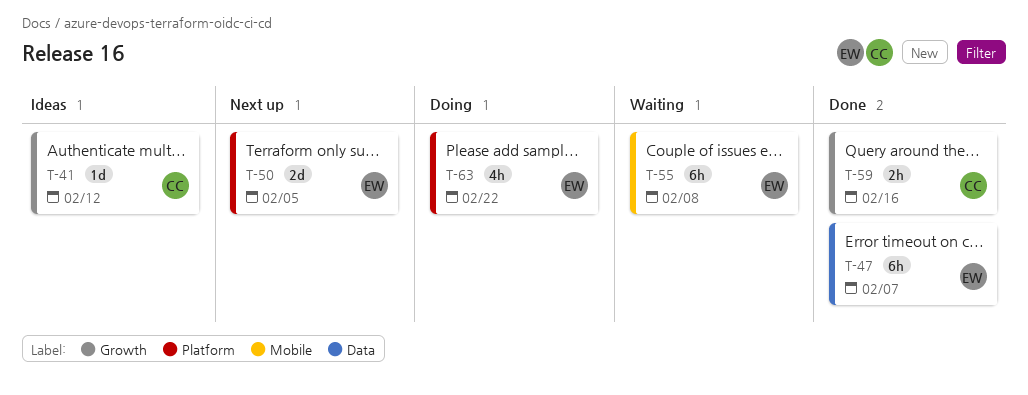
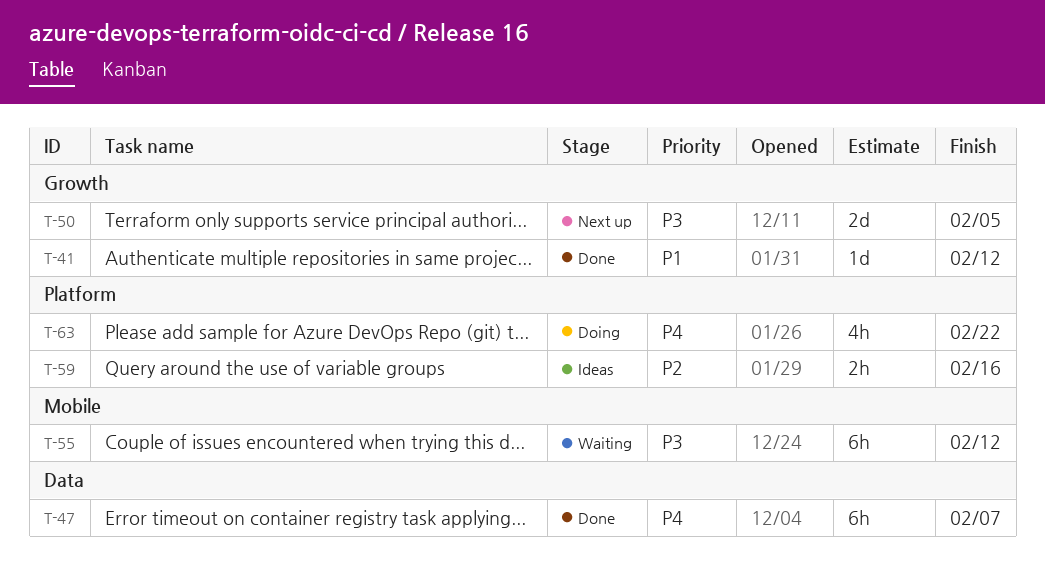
T-41, status: Ideas -> Done
T-50, label: Platform -> Growth
T-55, due: Feb 8 -> Feb 12
T-59, status: Done -> Ideas
T-59, label: Growth -> Platform

